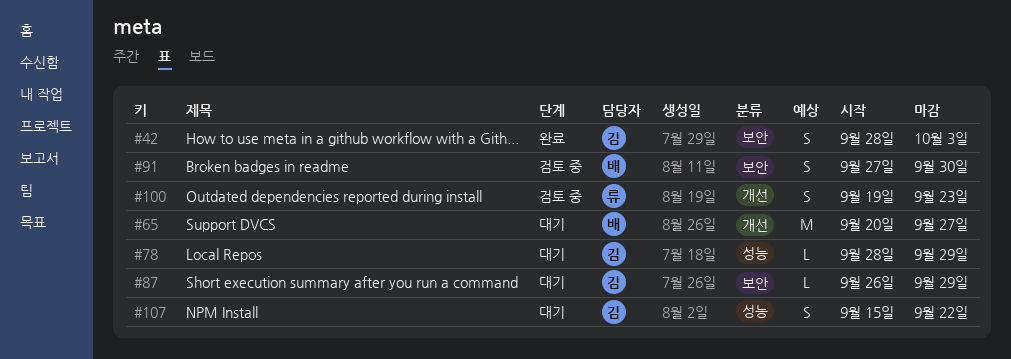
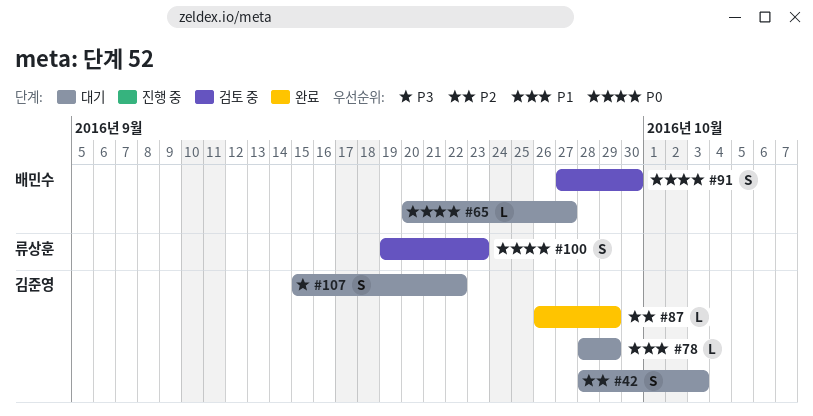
#42, status: 완료 -> 대기
#65, estimate: M -> L
#87, status: 대기 -> 완료

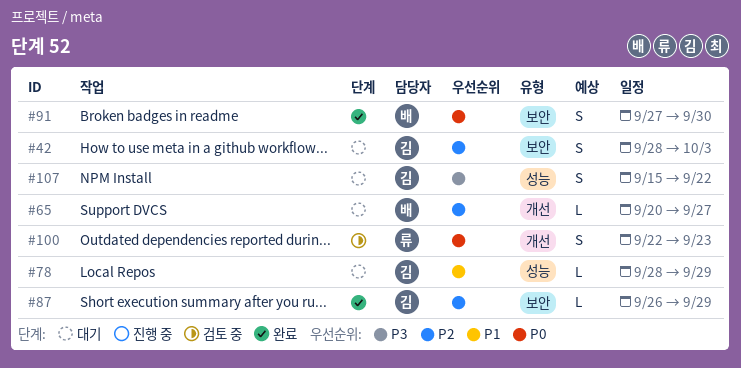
#65, priority: P0 -> P2
#91, status: 검토 중 -> 완료
#100, start: Sep 19 -> Sep 22

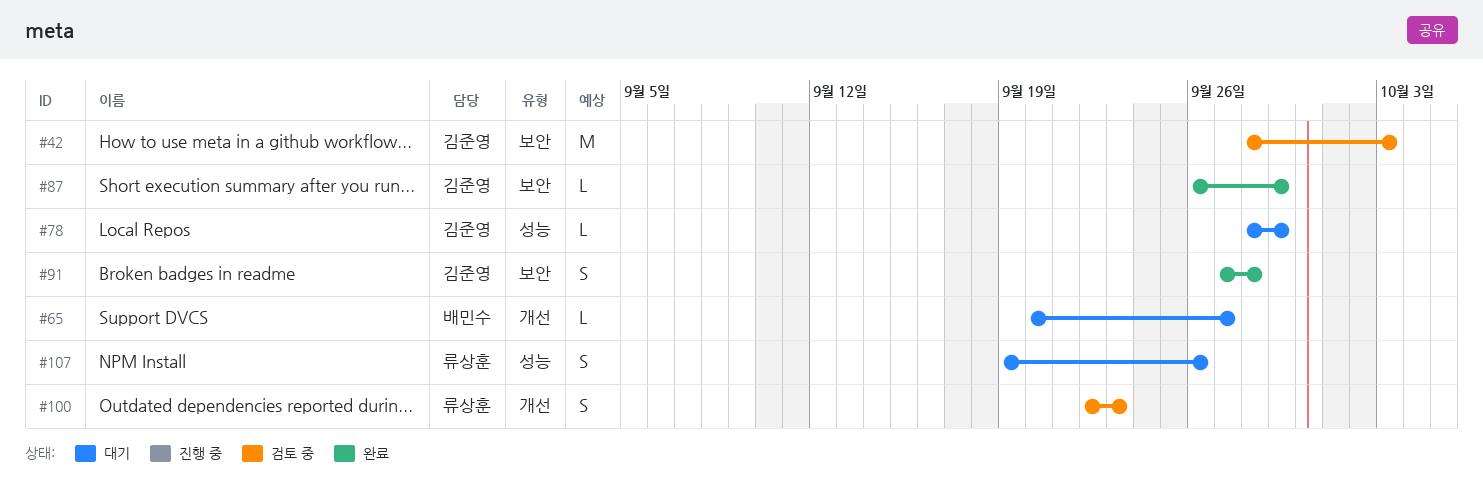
#42, status: 대기 -> 검토 중
#42, estimate: S -> M
#91, owner: 배민수 -> 김준영
#91, due: Sep 30 -> Sep 28
#107, owner: 김준영 -> 류상훈
#107, start: Sep 15 -> Sep 19
#107, due: Sep 22 -> Sep 26

